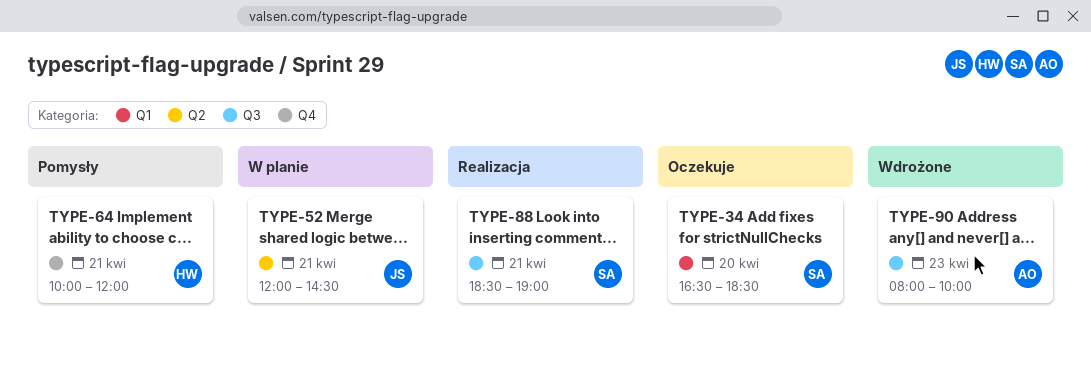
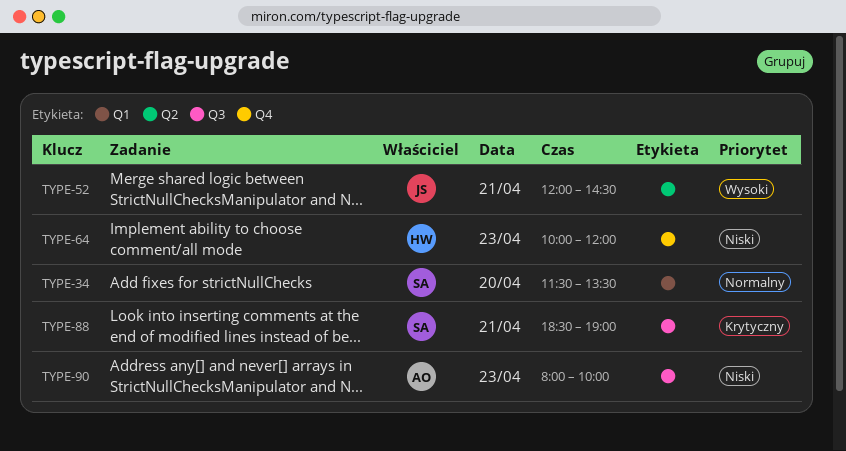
TYPE-34, begins: 16:30 -> 11:30
TYPE-34, ends: 18:30 -> 13:30
TYPE-64, day: Apr 21 -> Apr 23

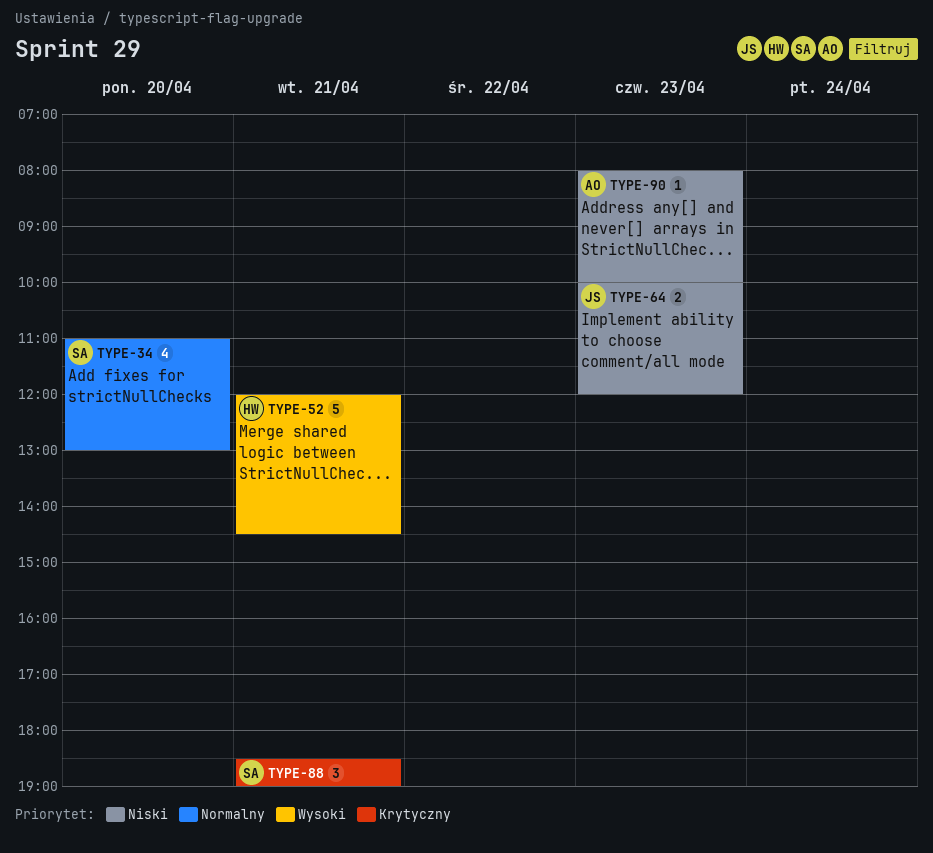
TYPE-34, begins: 11:30 -> 11:00
TYPE-34, ends: 13:30 -> 13:00
TYPE-52, owner: JS -> HW
TYPE-64, owner: HW -> JS

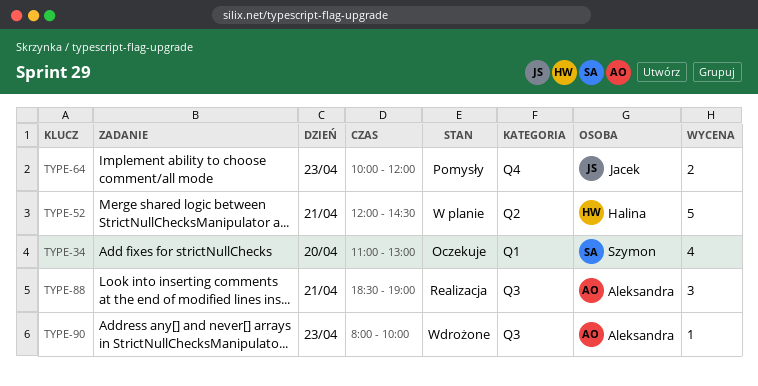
TYPE-88, owner: Szymon -> Aleksandra

